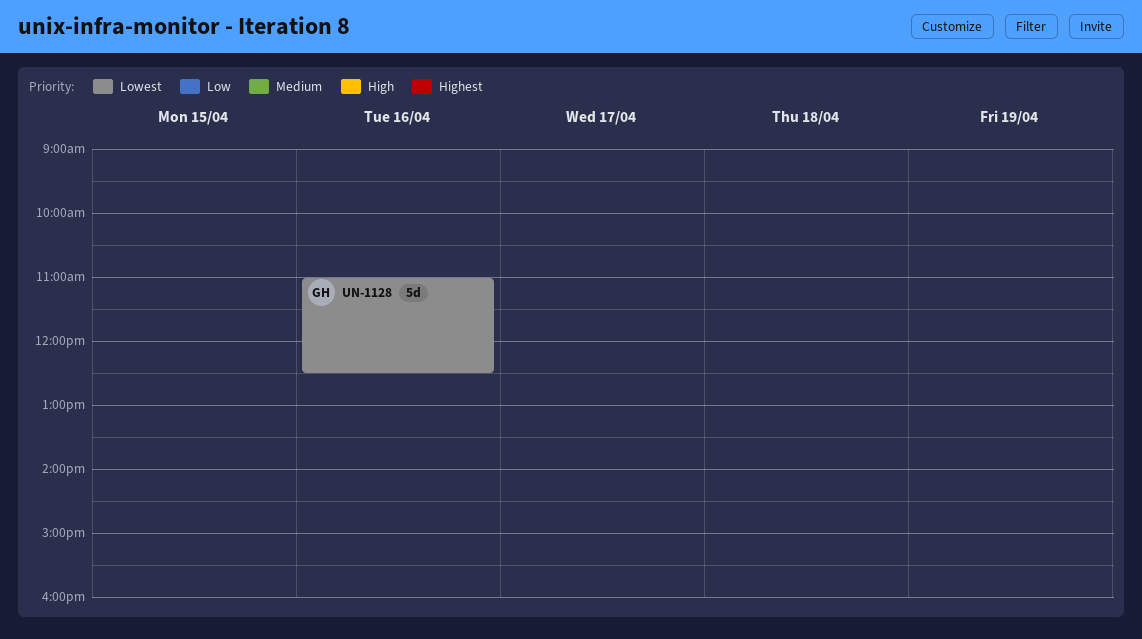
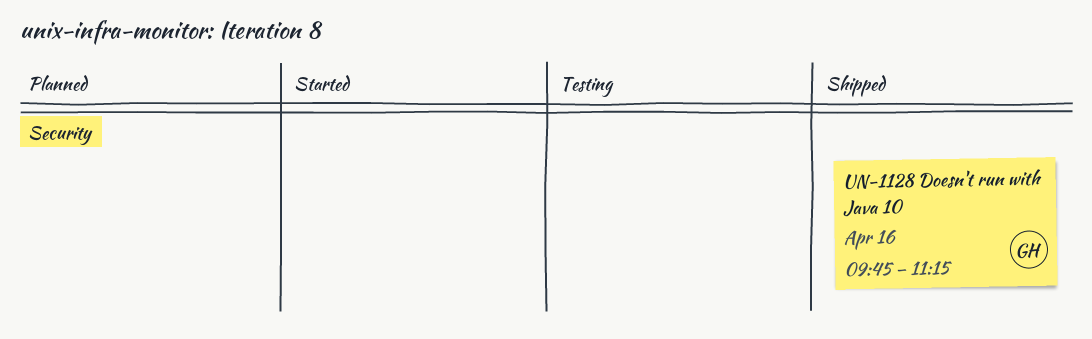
UN-1128, begins: 11:00 -> 09:45
UN-1128, ends: 12:30 -> 11:15

